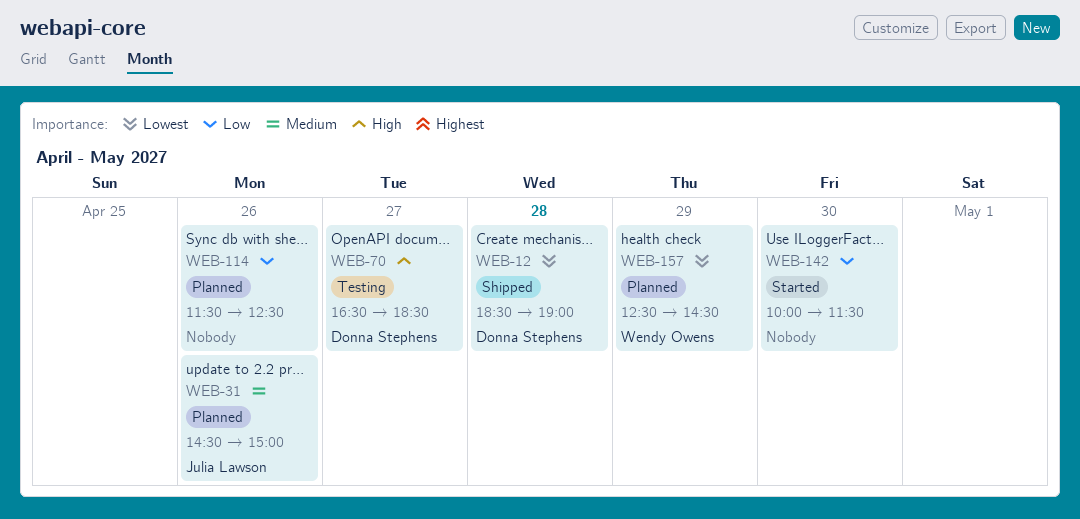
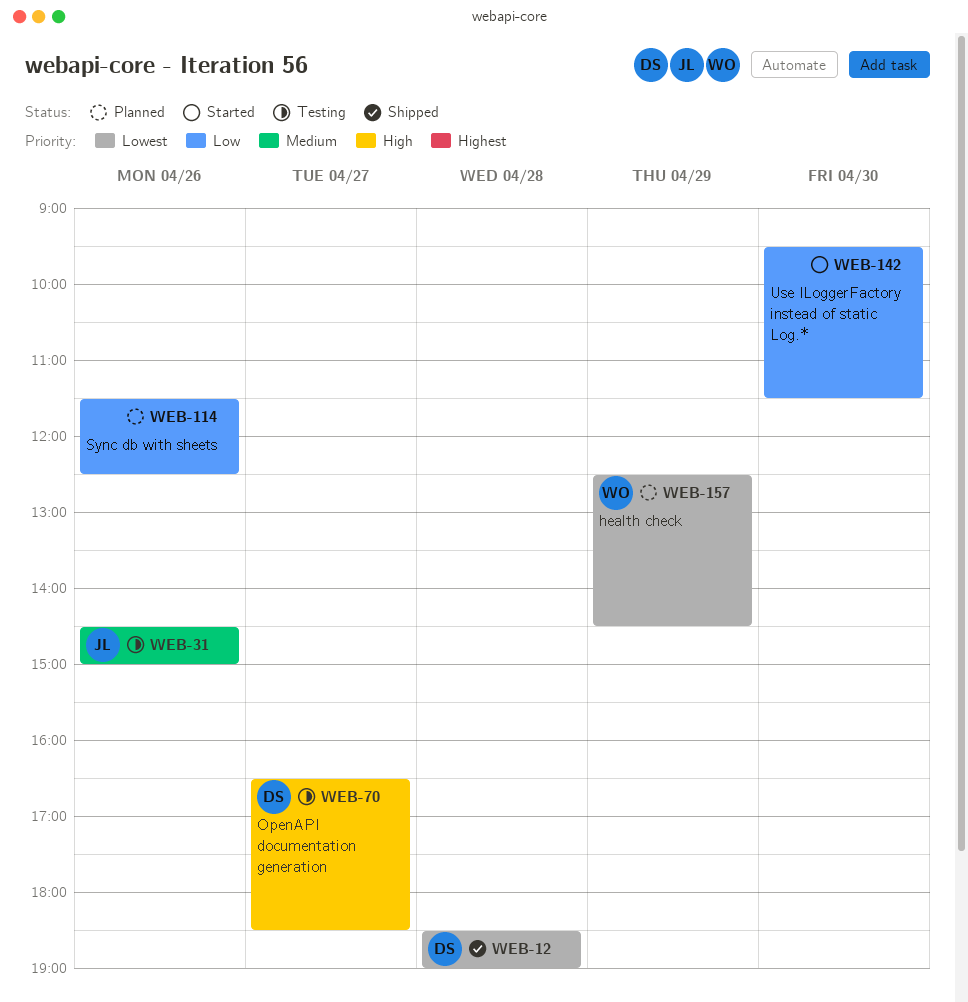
WEB-31, status: Planned -> Testing
WEB-142, begins: 10:00 -> 09:30

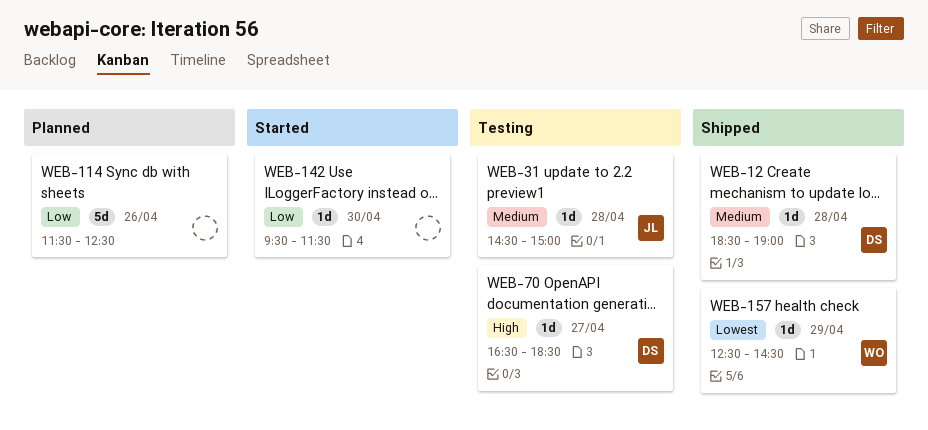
WEB-12, priority: Lowest -> Medium
WEB-31, day: Apr 26 -> Apr 28
WEB-157, status: Planned -> Shipped

